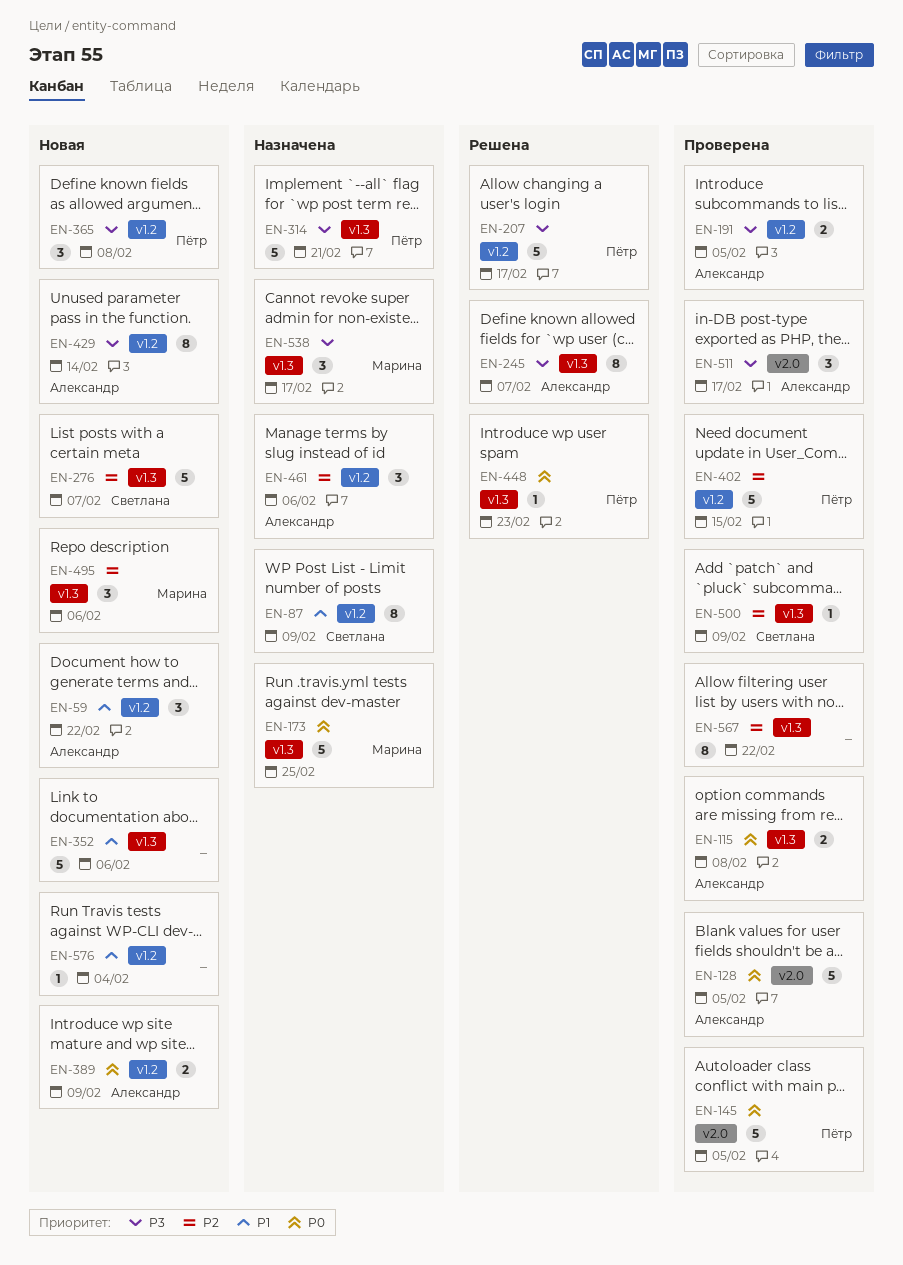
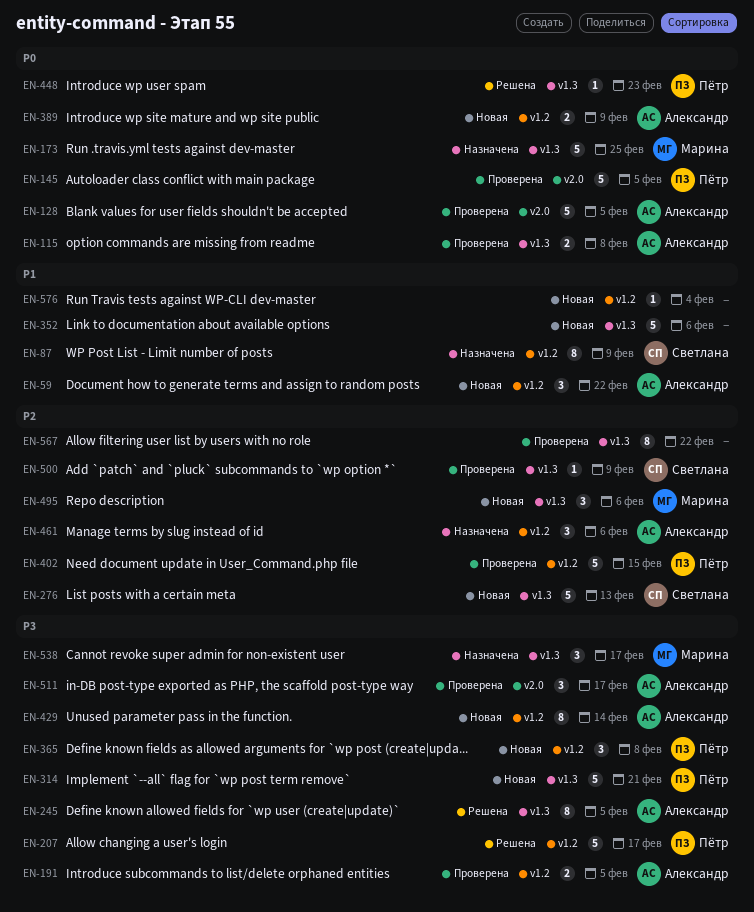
EN-245, due: Feb 7 -> Feb 5
EN-276, due: Feb 7 -> Feb 13
EN-314, status: Назначена -> Новая

